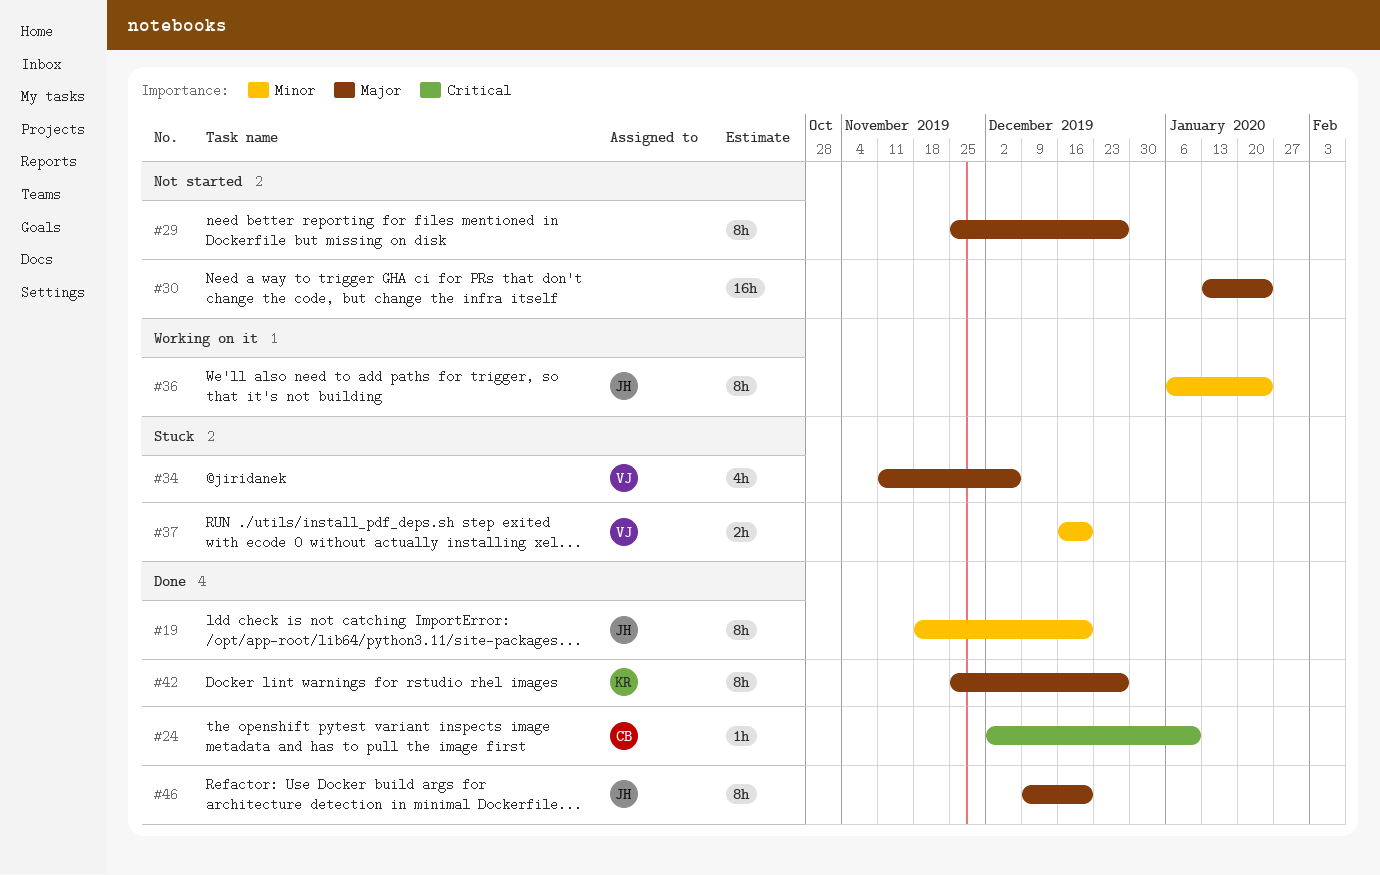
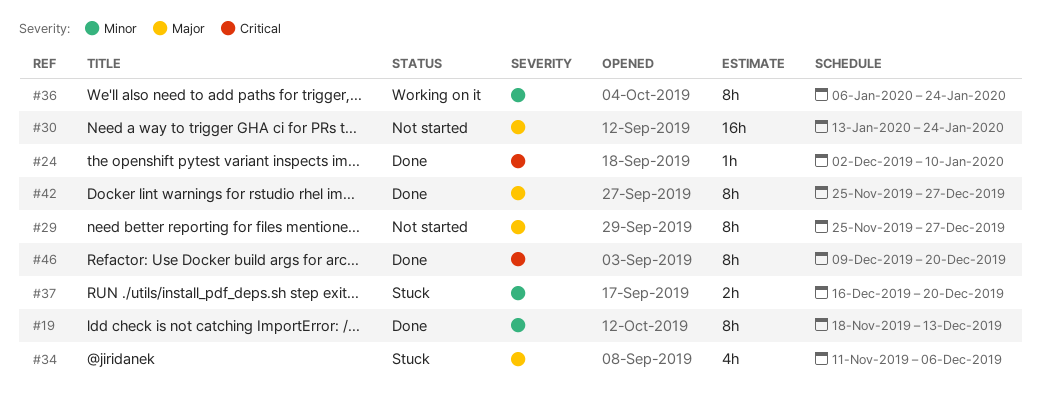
#19, due: Dec 20 -> Dec 13
#46, priority: Major -> Critical

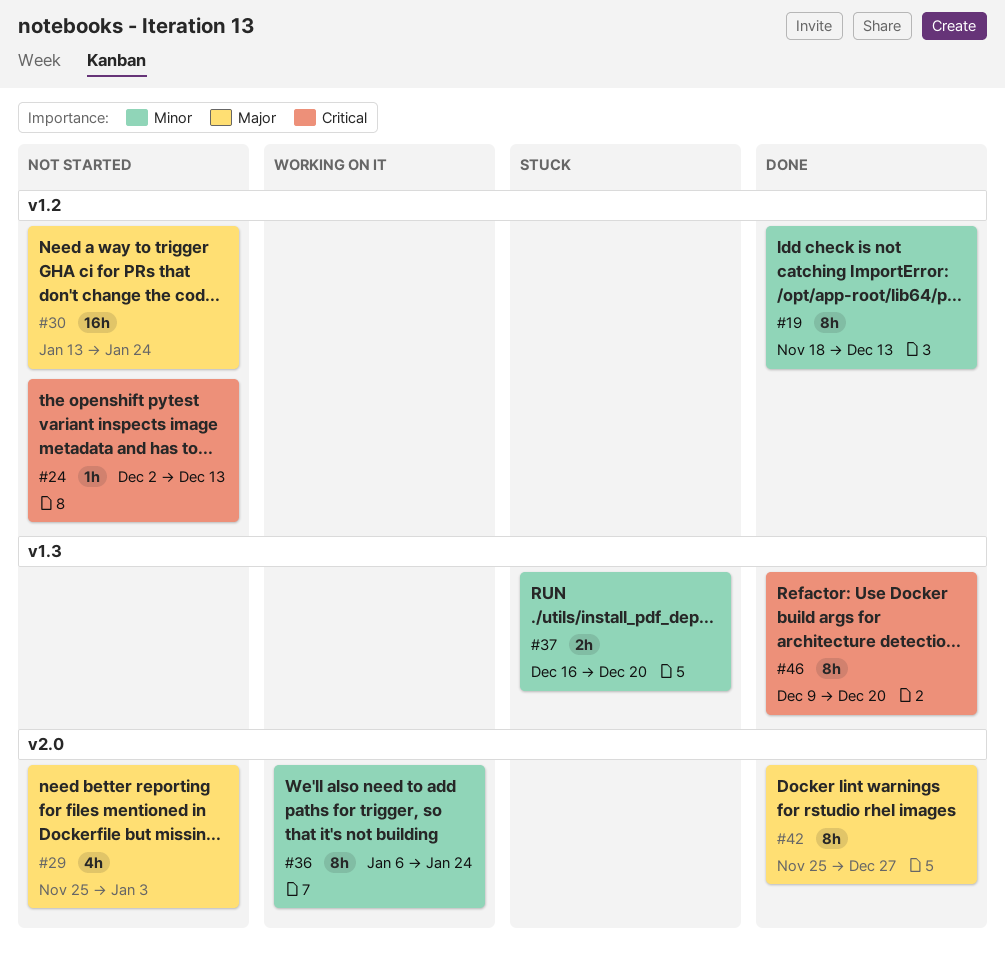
#24, status: Done -> Not started
#24, due: Jan 10 -> Dec 13
#29, estimate: 8h -> 4h
#29, due: Dec 27 -> Jan 3
#34: present -> none

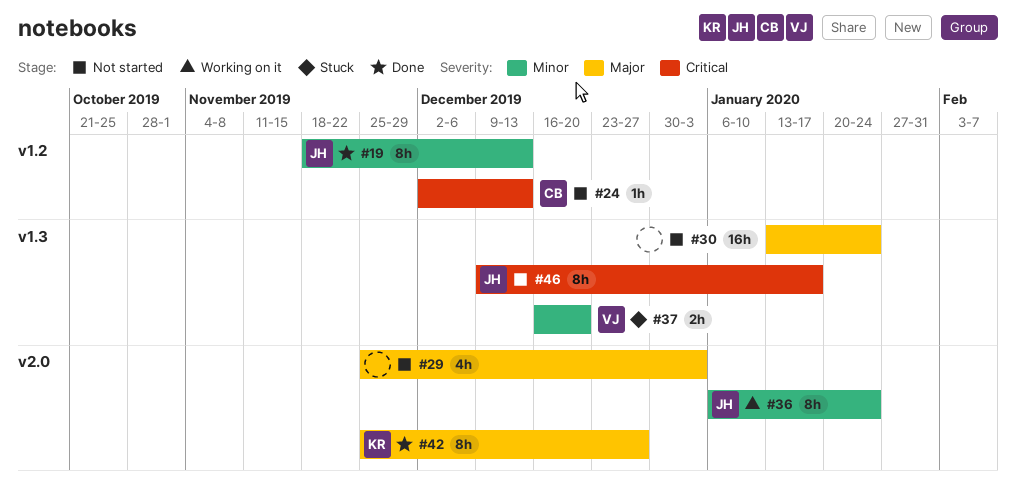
#30, label: v1.2 -> v1.3
#46, status: Done -> Not started
#46, due: Dec 20 -> Jan 17

